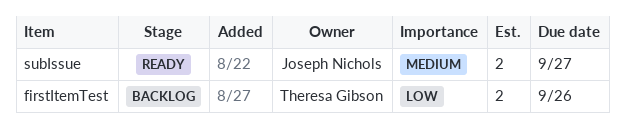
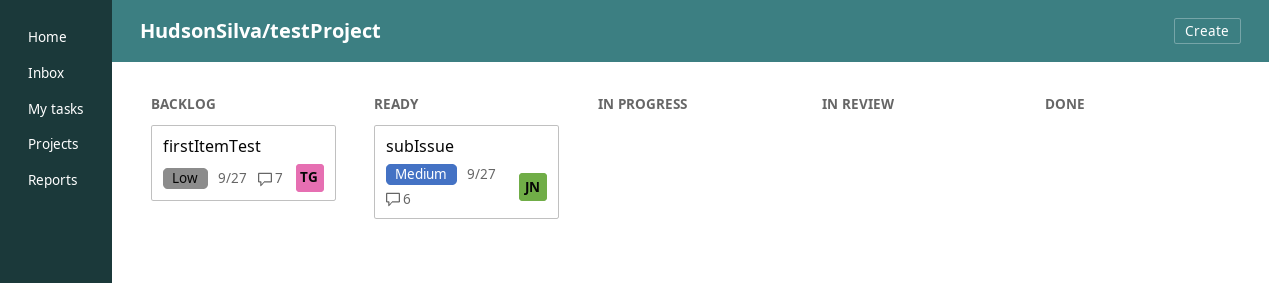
firstItemTest, due: Sep 26 -> Sep 27

